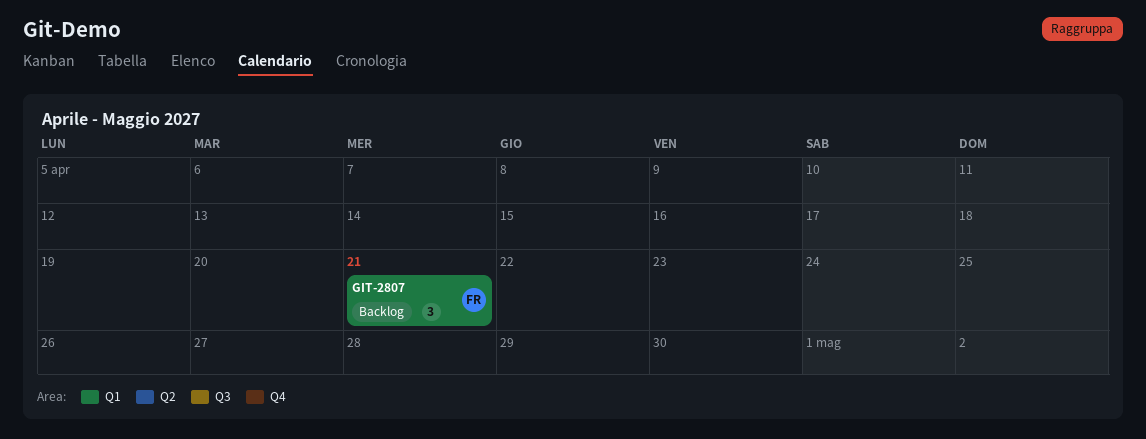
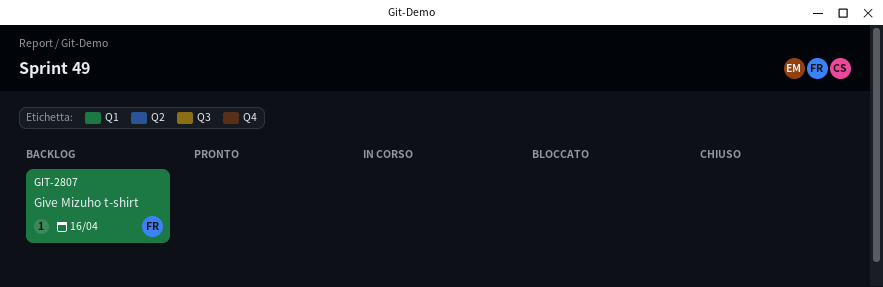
GIT-2807, estimate: 3 -> 1
GIT-2807, due: Apr 21 -> Apr 16

